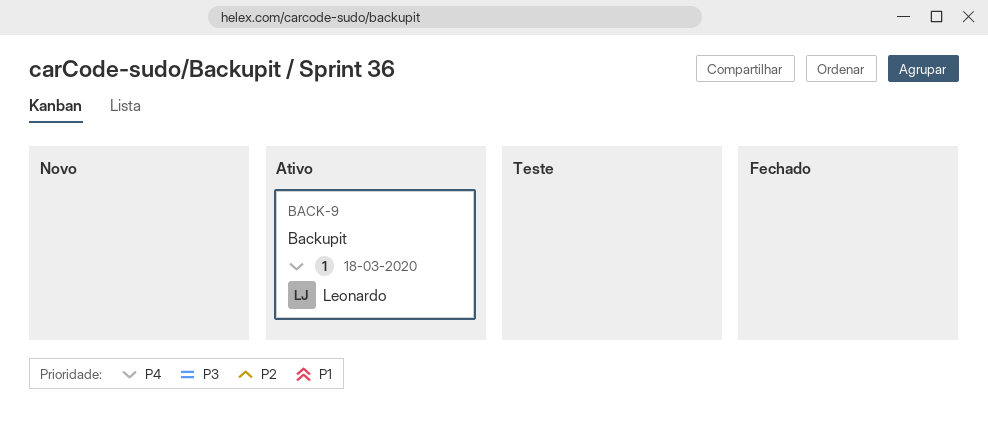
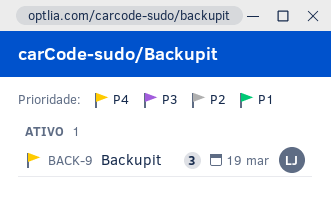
BACK-9, estimate: 1 -> 3
BACK-9, due: Mar 18 -> Mar 19

